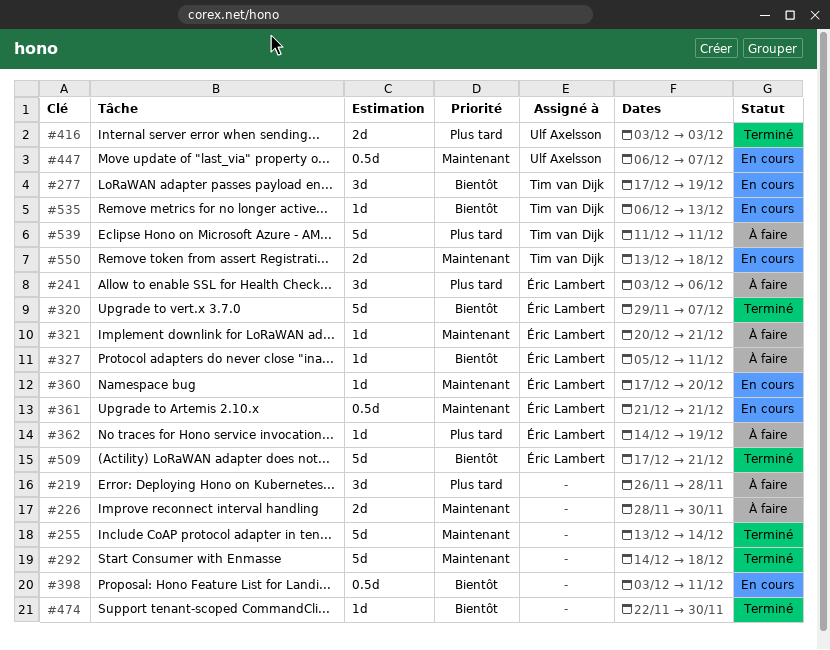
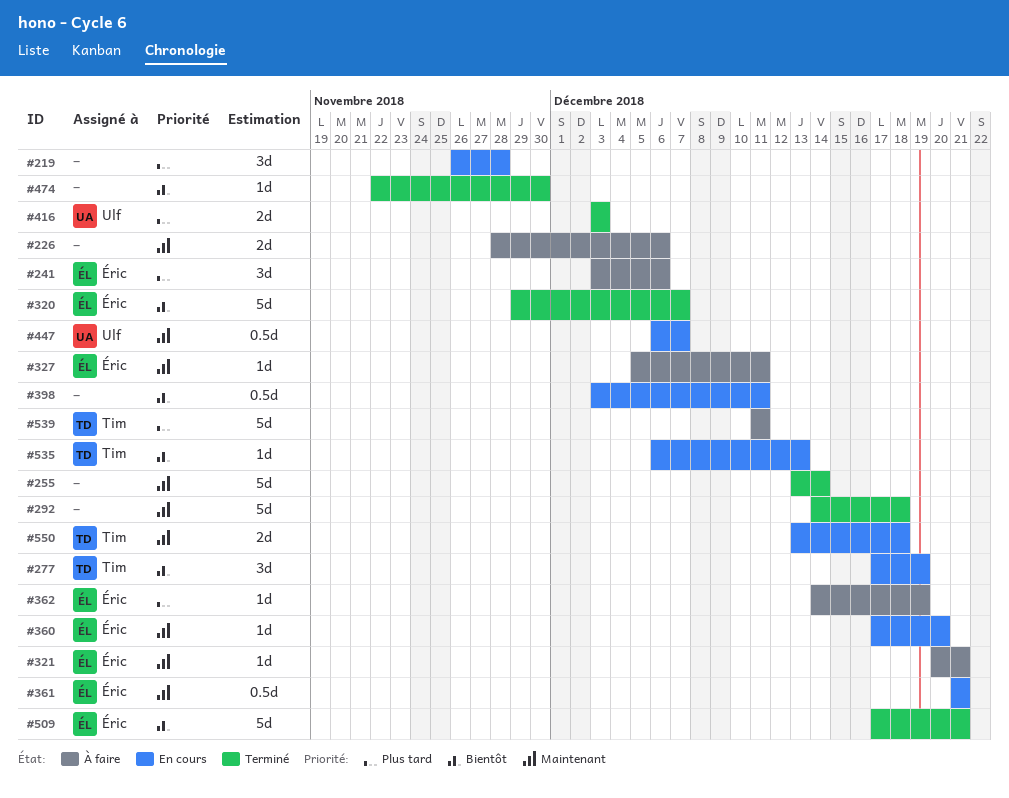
#219, status: À faire -> En cours
#226, due: Nov 30 -> Dec 6
#327, priority: Bientôt -> Maintenant

